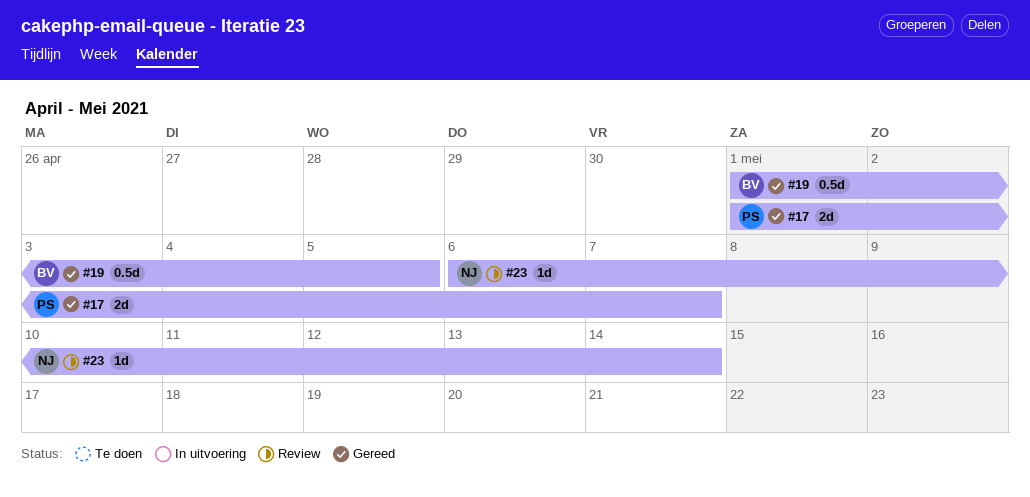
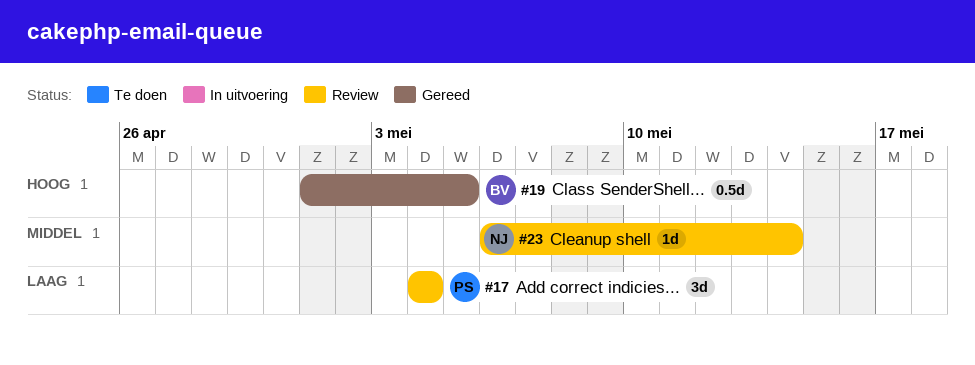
#17, status: Gereed -> Review
#17, estimate: 2d -> 3d
#17, start: May 1 -> May 4
#17, due: May 7 -> May 4

